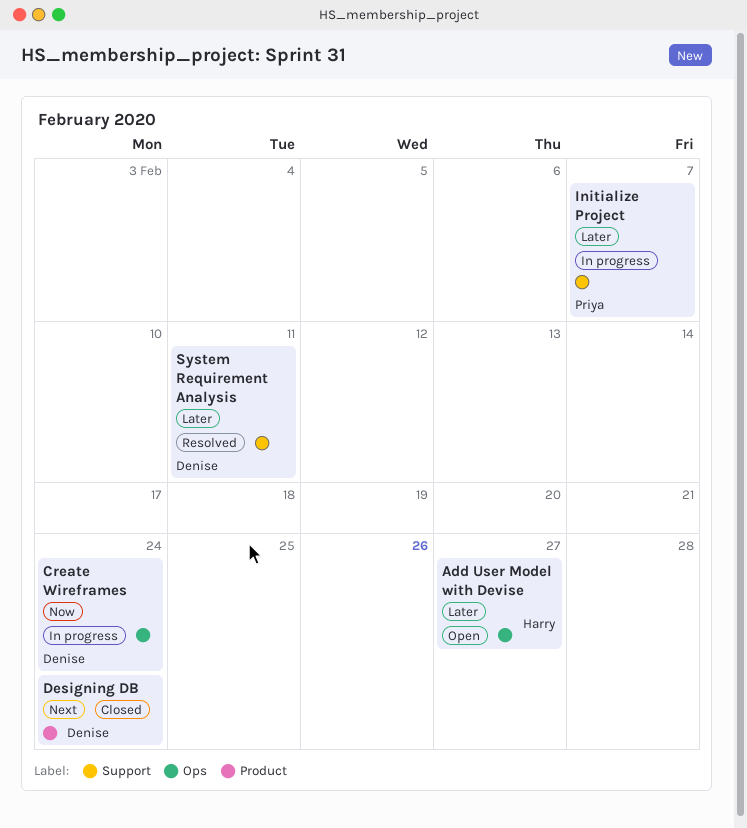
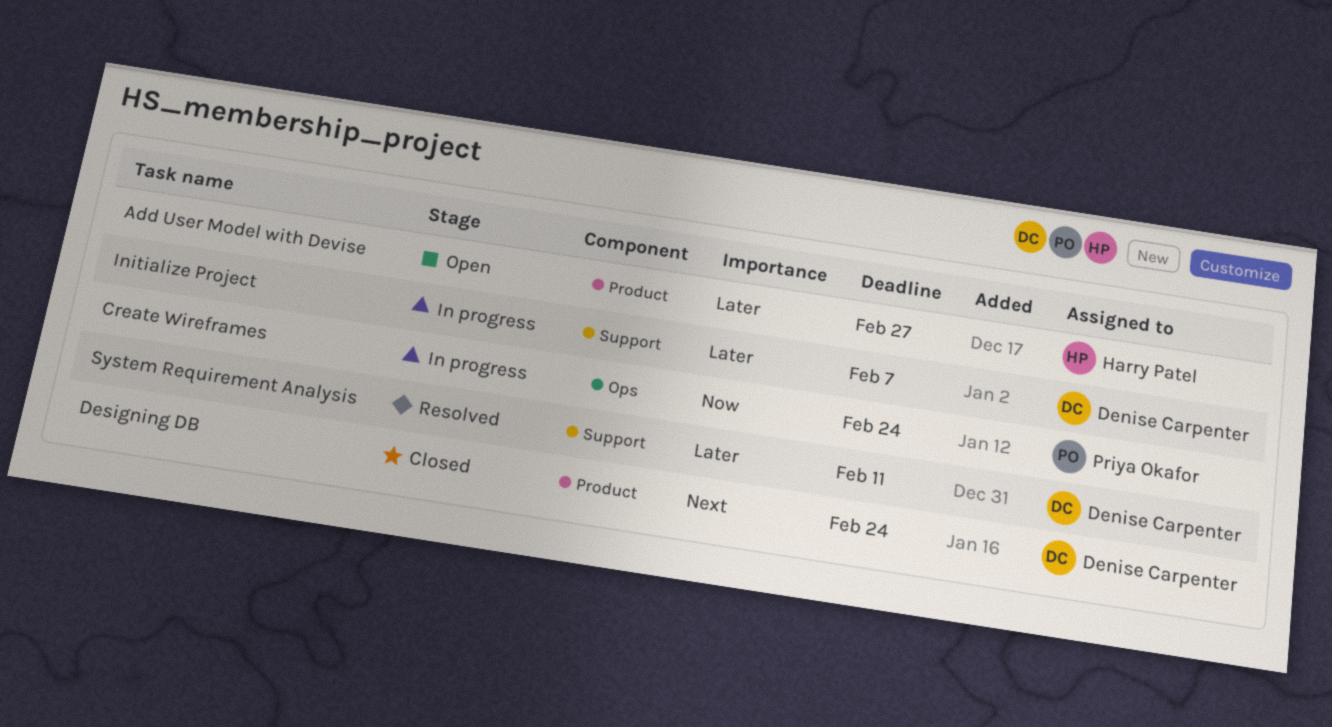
Add User Model with Devise, label: Ops -> Product
Create Wireframes, owner: Denise Carpenter -> Priya Okafor
Initialize Project, owner: Priya Okafor -> Denise Carpenter

